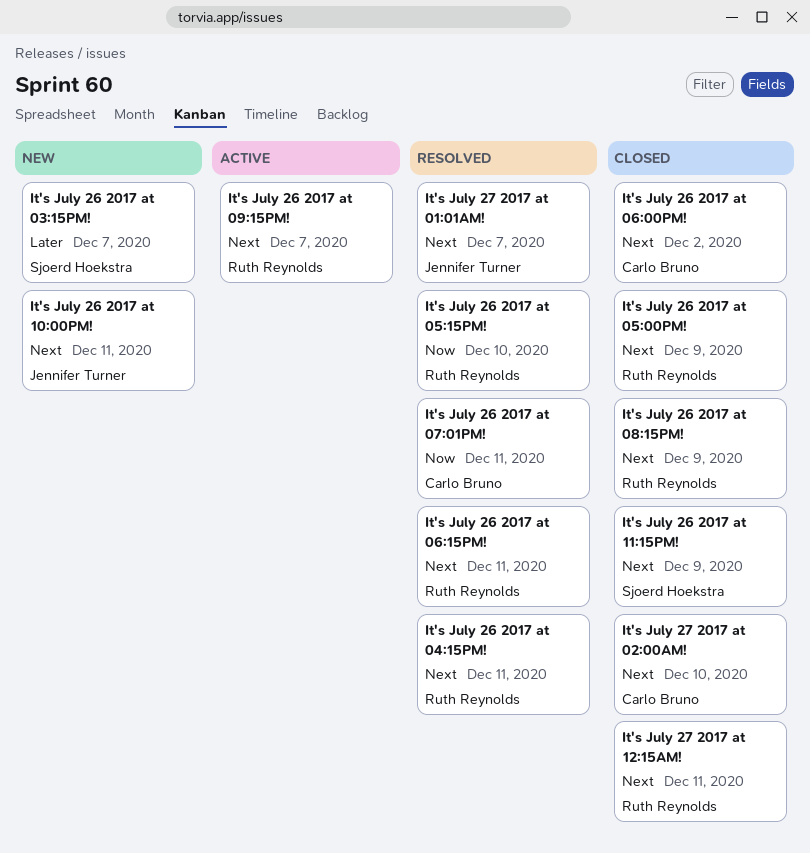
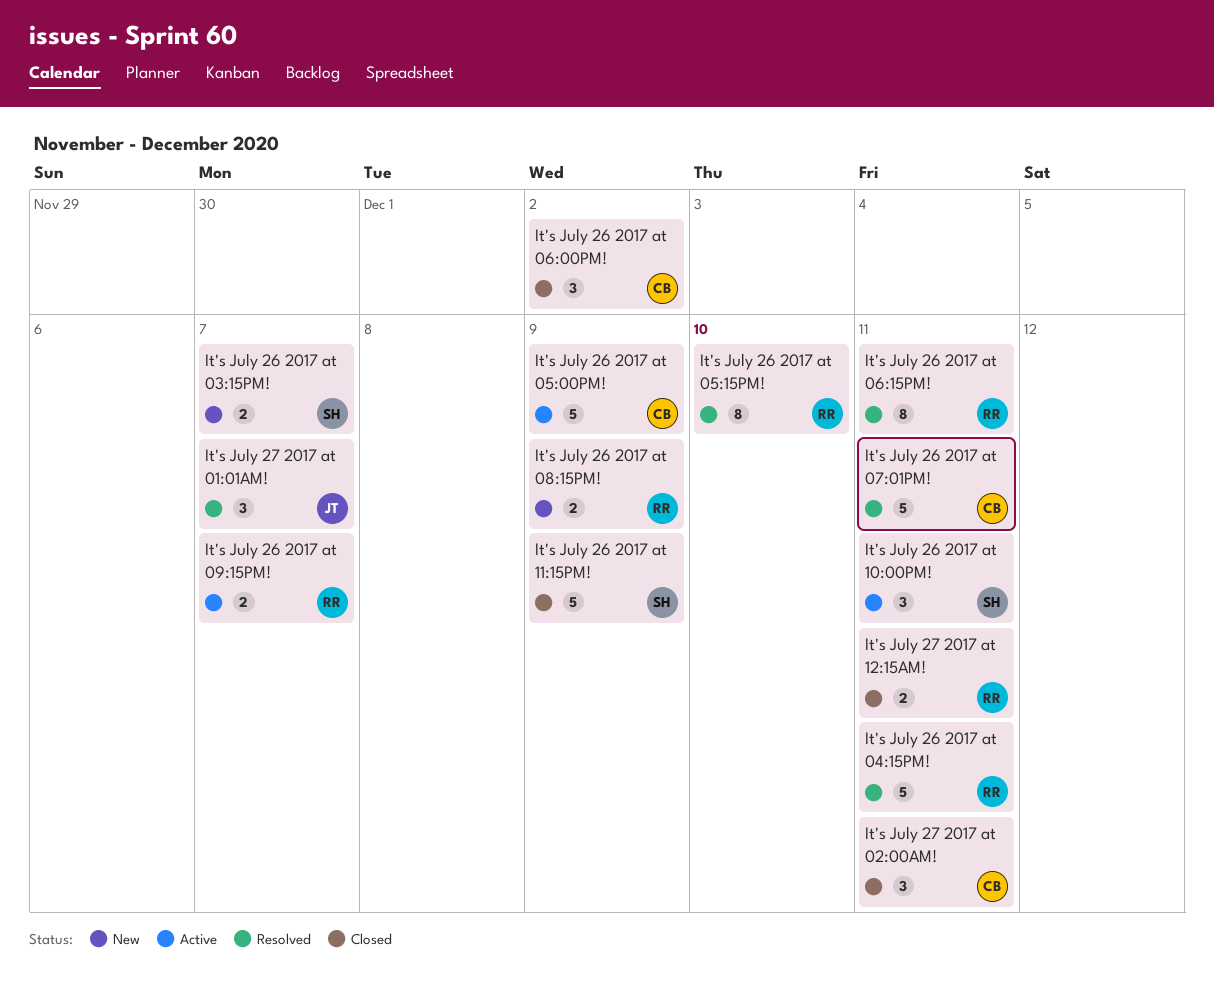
It's July 26 2017 at 05:00PM!, status: Closed -> Active
It's July 26 2017 at 05:00PM!, owner: Ruth Reynolds -> Carlo Bruno
It's July 26 2017 at 08:15PM!, status: Closed -> New
It's July 26 2017 at 10:00PM!, status: New -> Active
It's July 26 2017 at 10:00PM!, owner: Jennifer Turner -> Sjoerd Hoekstra
It's July 27 2017 at 02:00AM!, due: Dec 10 -> Dec 11

